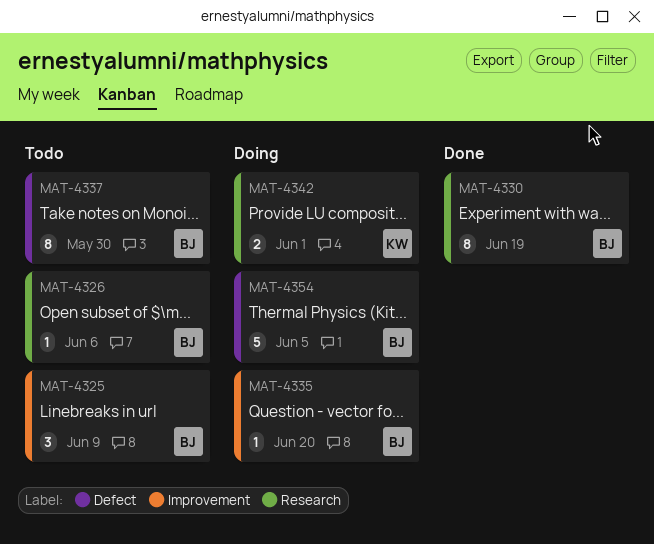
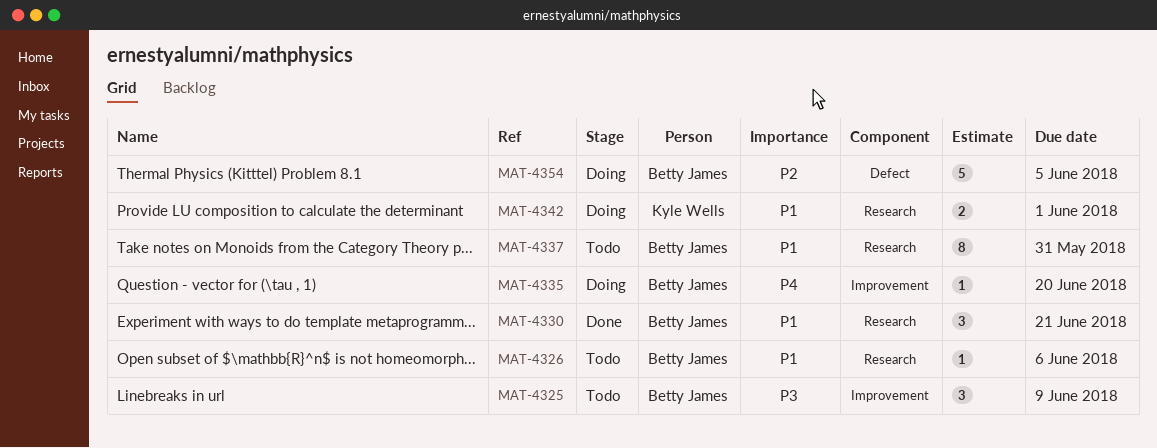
MAT-4330, estimate: 8 -> 3
MAT-4330, due: Jun 19 -> Jun 21
MAT-4337, label: Defect -> Research
MAT-4337, due: May 30 -> May 31

